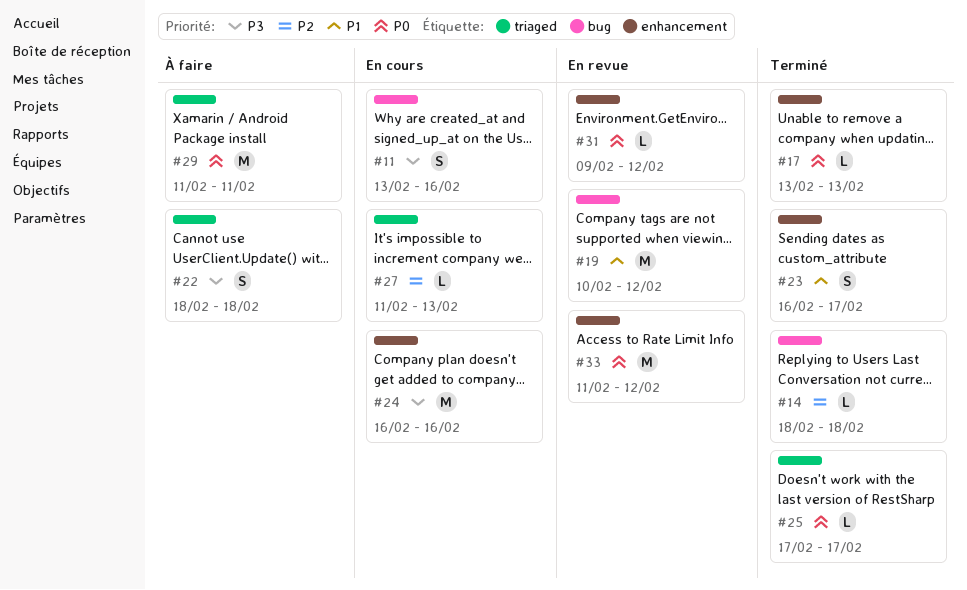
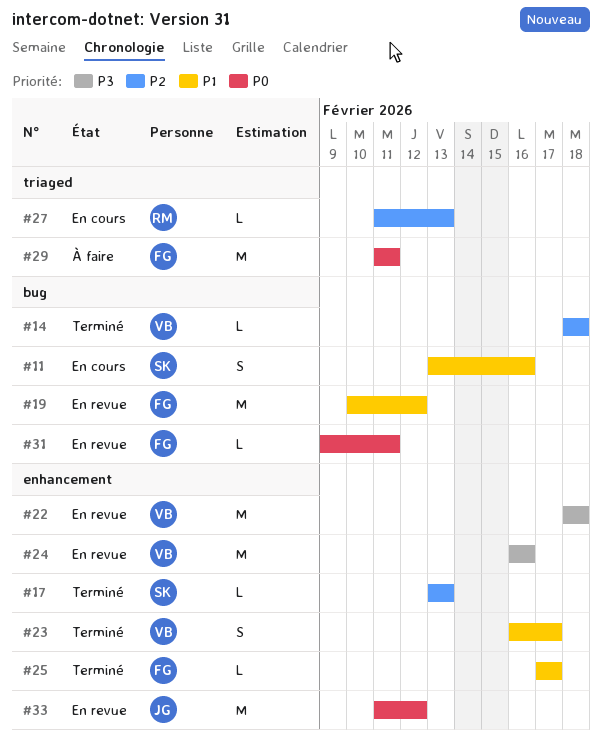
#11, priority: P3 -> P1
#17, priority: P0 -> P2
#22, status: À faire -> En revue
#22, label: triaged -> enhancement
#22, estimate: S -> M
#24, status: En cours -> En revue
#25, priority: P0 -> P1
#25, label: triaged -> enhancement
#31, label: enhancement -> bug
#31, due: Feb 12 -> Feb 11

